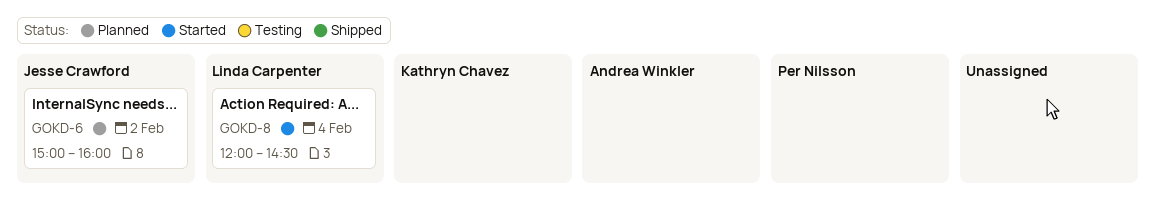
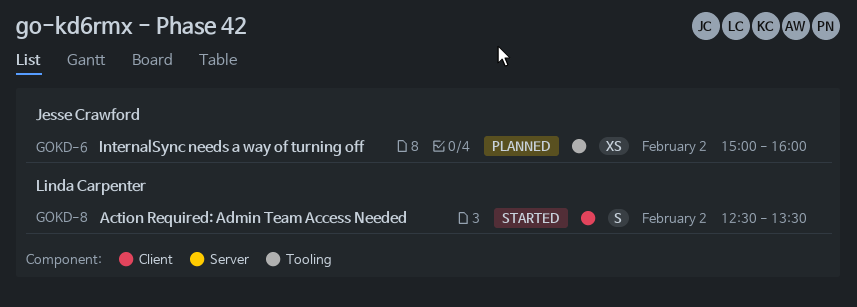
GOKD-8, day: Feb 4 -> Feb 2
GOKD-8, begins: 12:00 -> 12:30
GOKD-8, ends: 14:30 -> 13:30

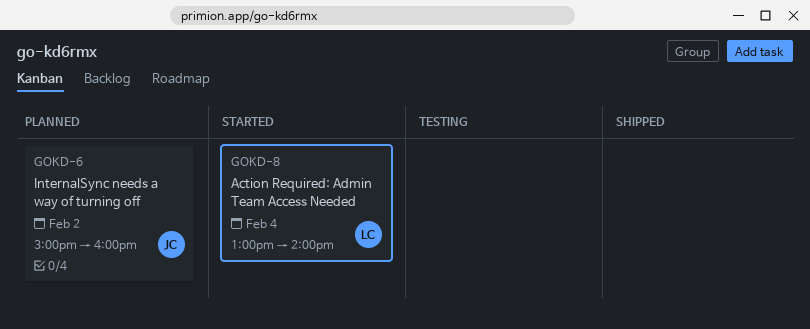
GOKD-8, day: Feb 2 -> Feb 4
GOKD-8, begins: 12:30 -> 13:00
GOKD-8, ends: 13:30 -> 14:00

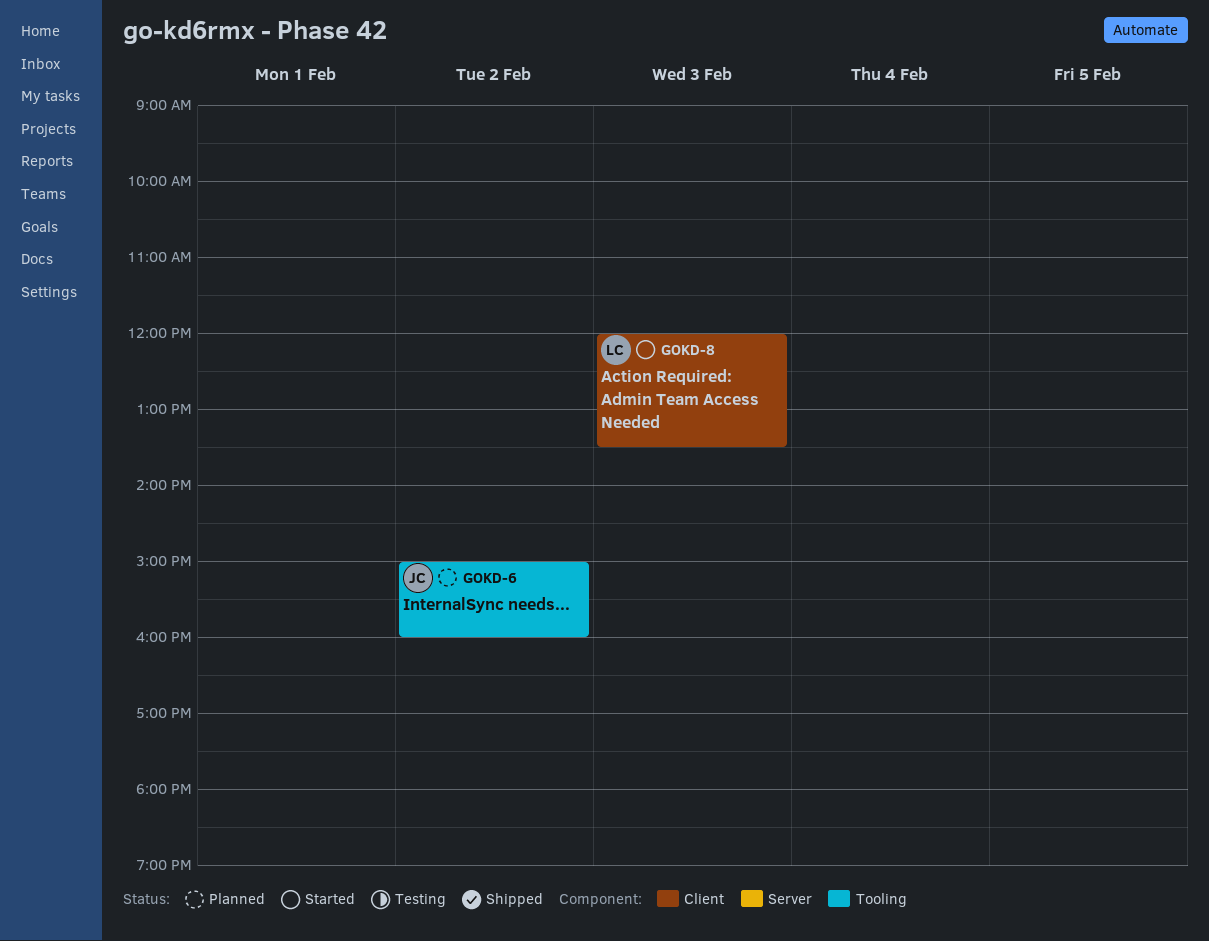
GOKD-8, day: Feb 4 -> Feb 3
GOKD-8, begins: 13:00 -> 12:00
GOKD-8, ends: 14:00 -> 13:30

